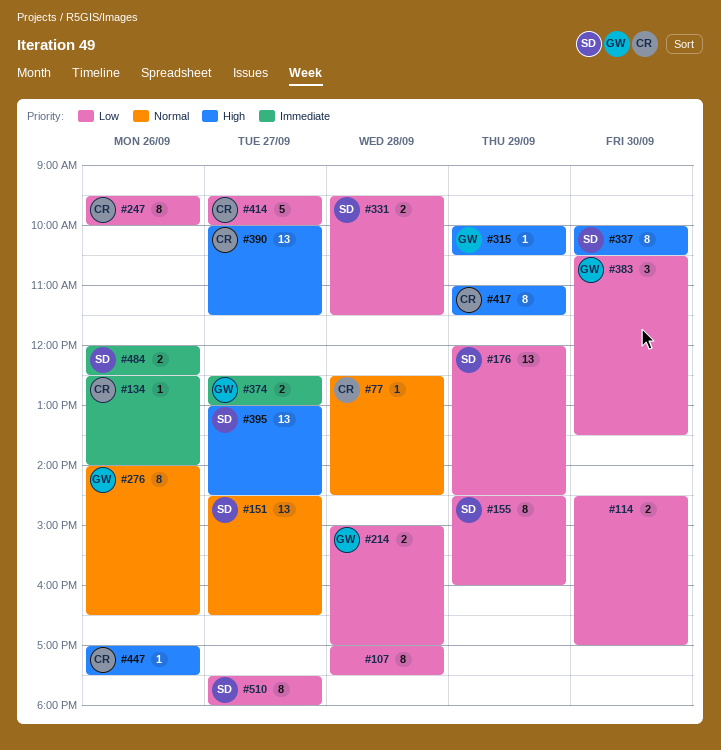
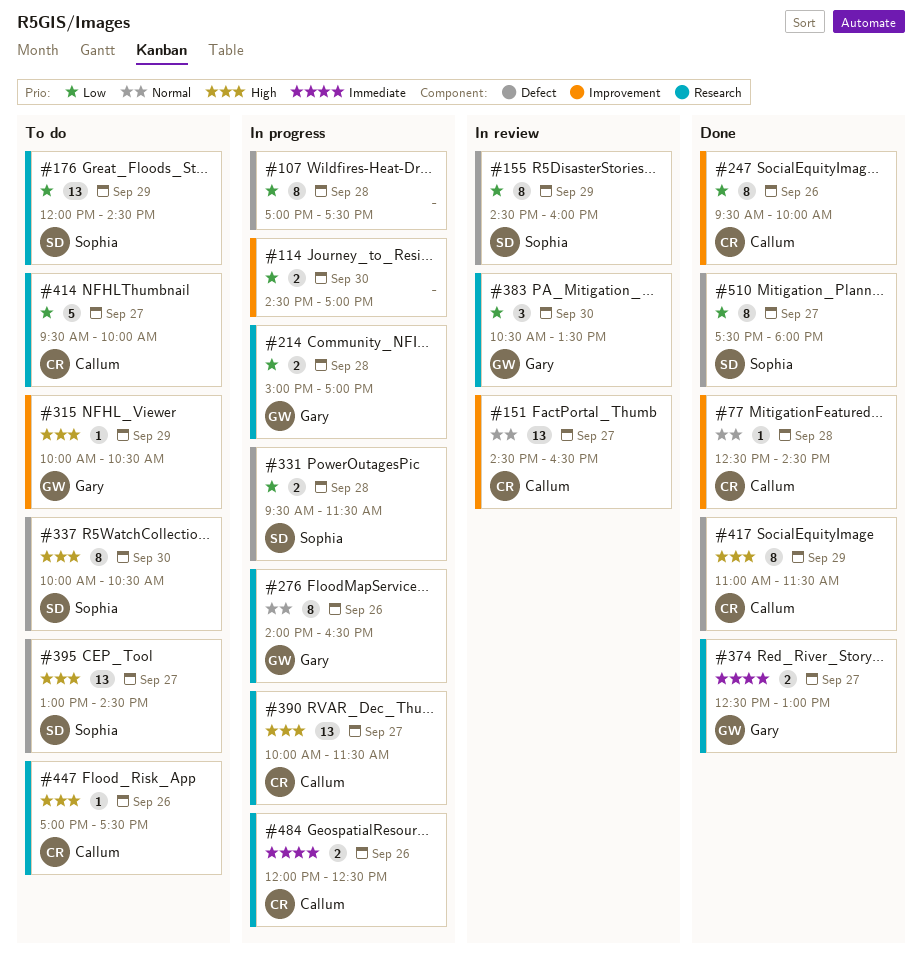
#134: present -> none
#151, owner: Sophia -> Callum
#484, owner: Sophia -> Callum

